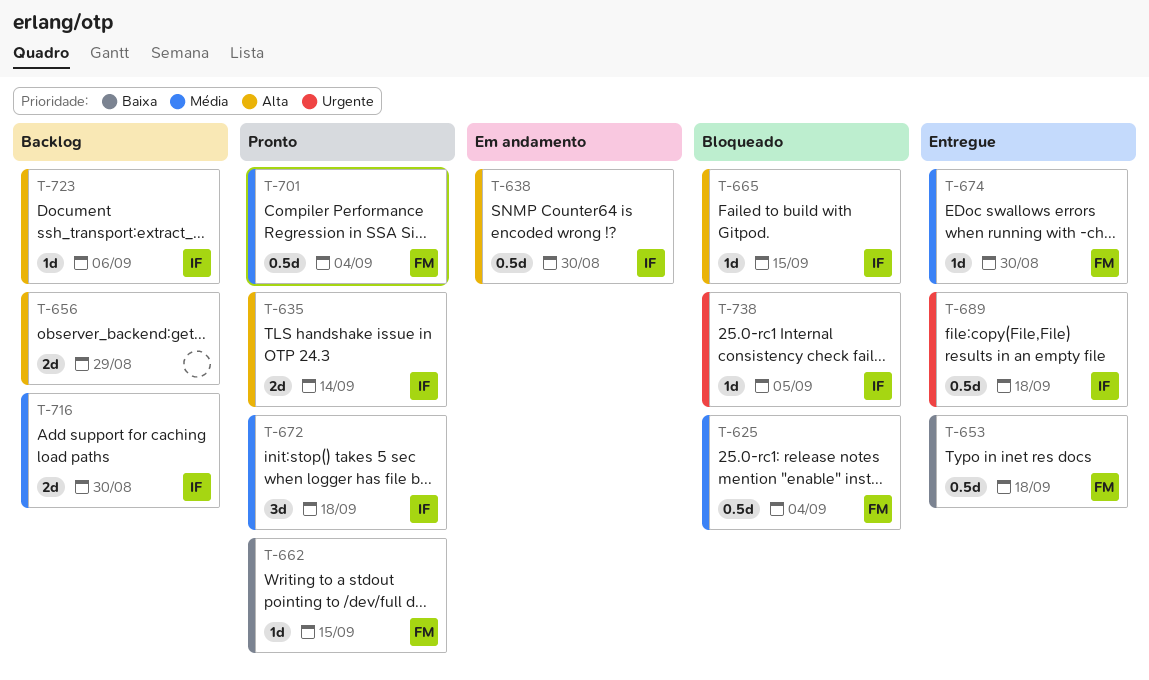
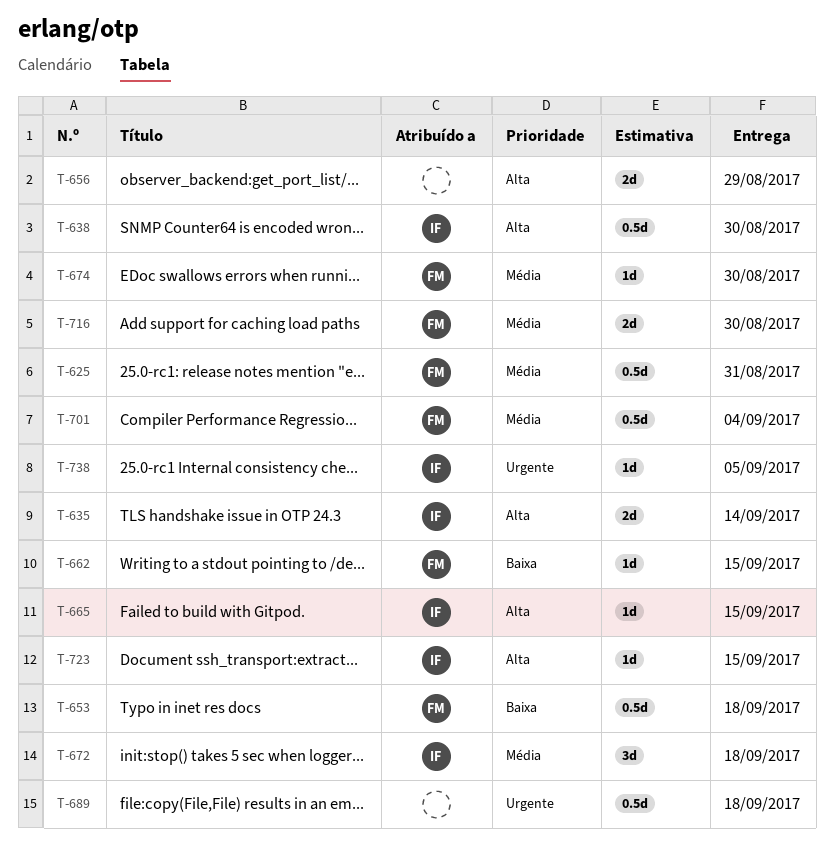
T-625, due: Sep 4 -> Aug 31
T-689, owner: IF -> none
T-716, owner: IF -> FM
T-723, due: Sep 6 -> Sep 15

